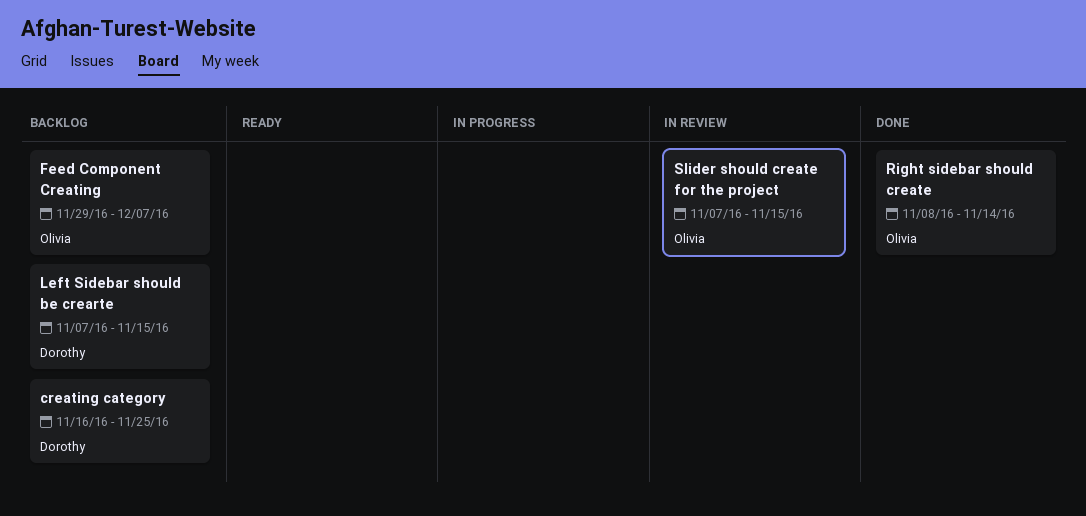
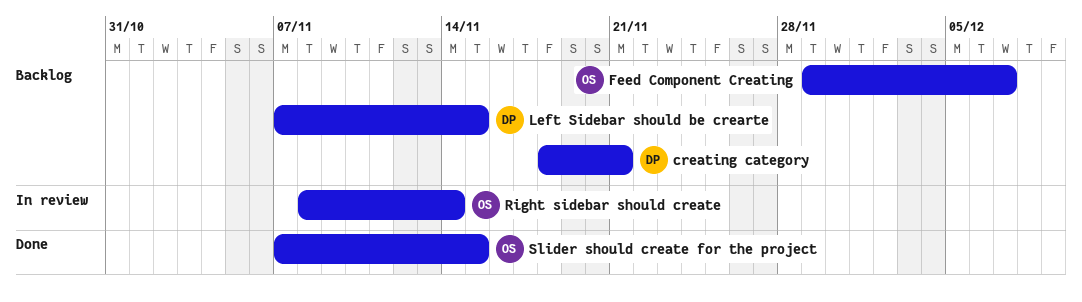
creating category, start: Nov 16 -> Nov 18
creating category, due: Nov 25 -> Nov 21
Right sidebar should create, status: Done -> In review
Slider should create for the project, status: In review -> Done

